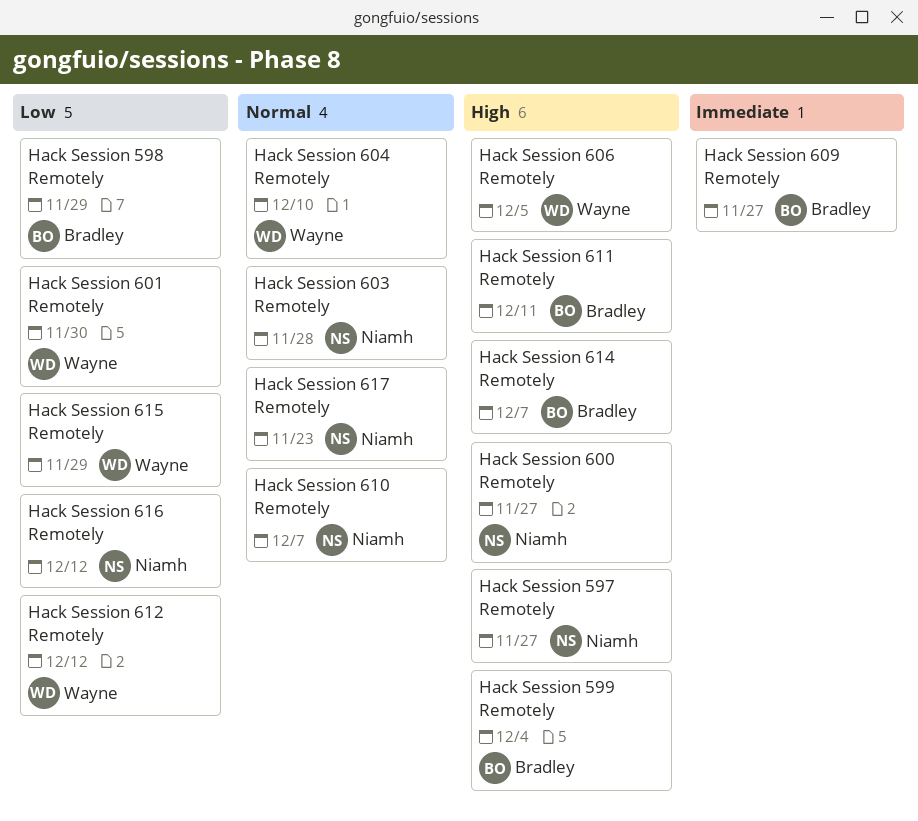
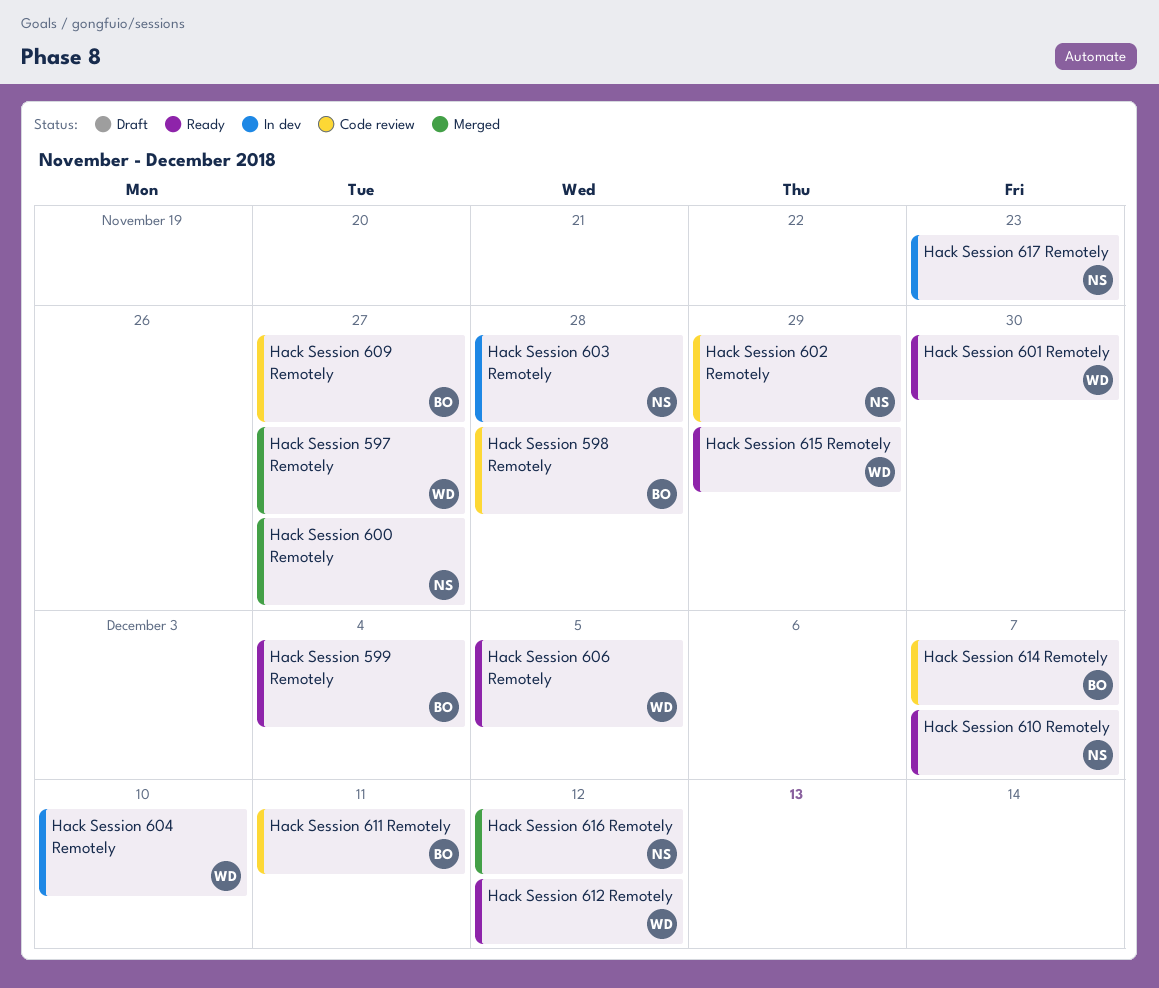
Hack Session 597 Remotely, owner: Niamh -> Wayne
Hack Session 598 Remotely, due: Nov 29 -> Nov 28
Hack Session 602 Remotely: none -> present

